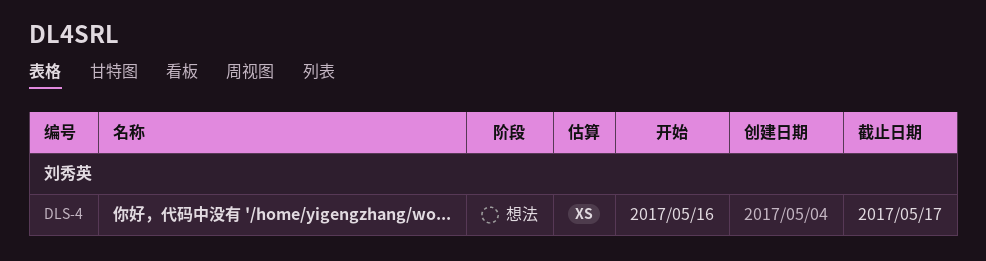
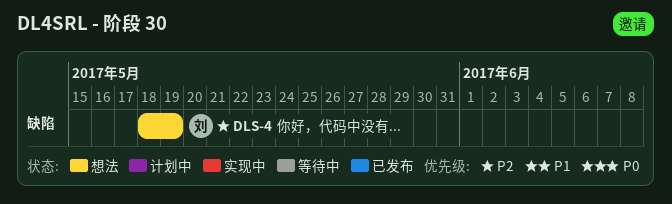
DLS-4, start: May 16 -> May 18
DLS-4, due: May 17 -> May 19

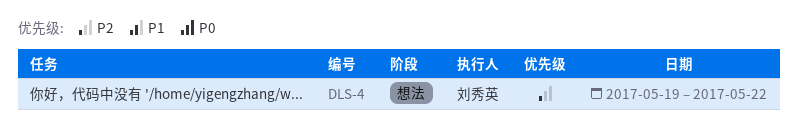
DLS-4, start: May 18 -> May 19
DLS-4, due: May 19 -> May 22

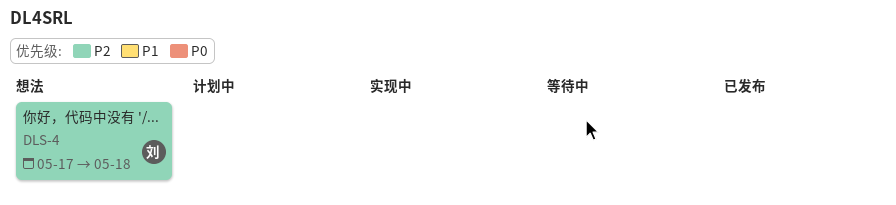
DLS-4, start: May 19 -> May 17
DLS-4, due: May 22 -> May 18

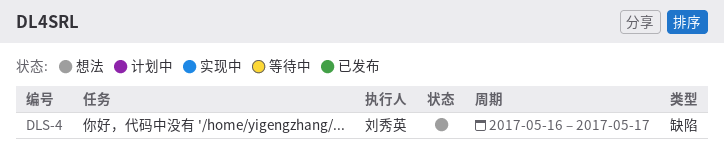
DLS-4, start: May 17 -> May 16
DLS-4, due: May 18 -> May 17

